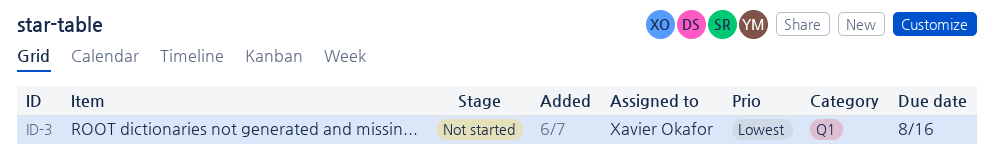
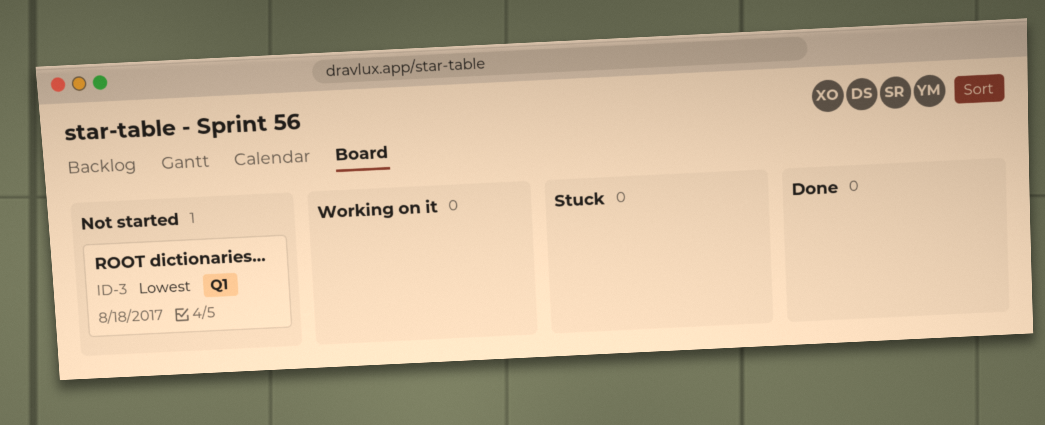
ID-3, due: Aug 16 -> Aug 18

